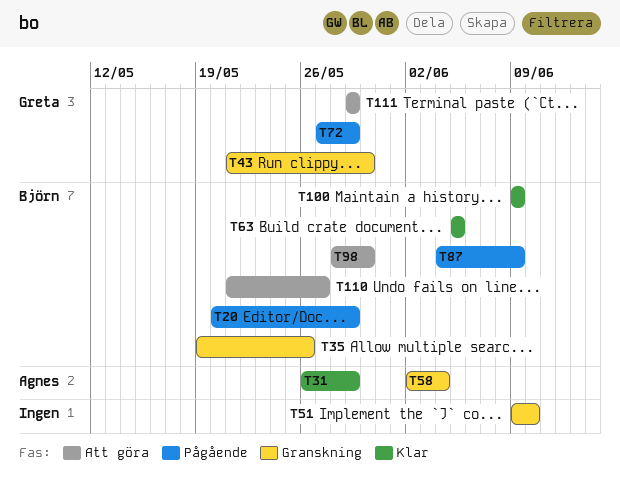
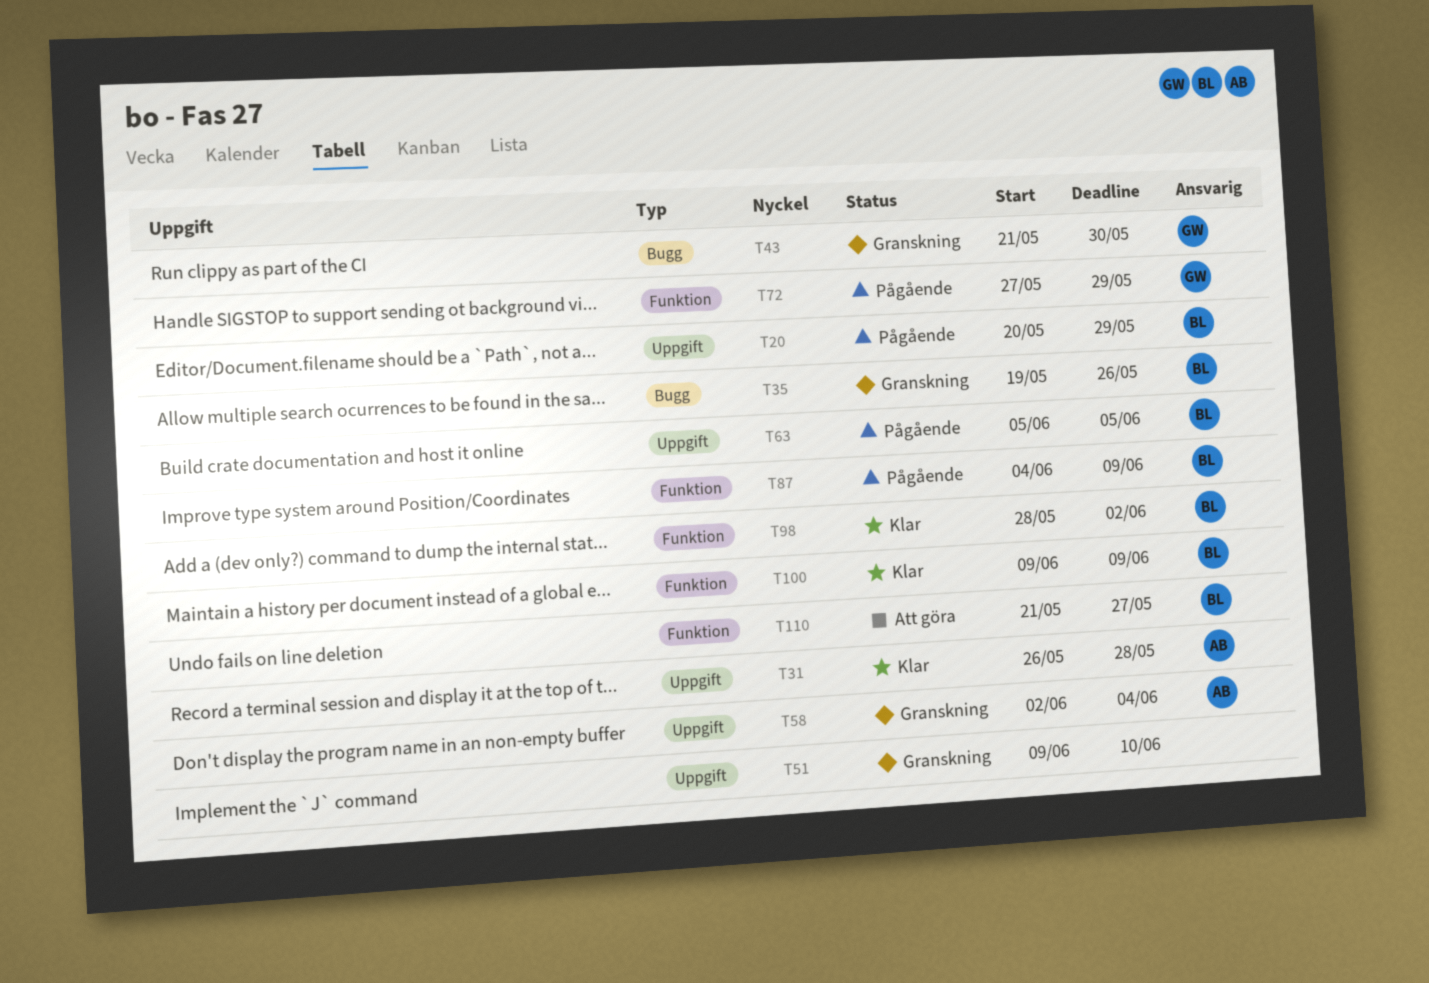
T31, due: May 29 -> May 28
T63, status: Klar -> Pågående
T98, status: Att göra -> Klar
T98, due: May 30 -> Jun 2
T111: present -> none

